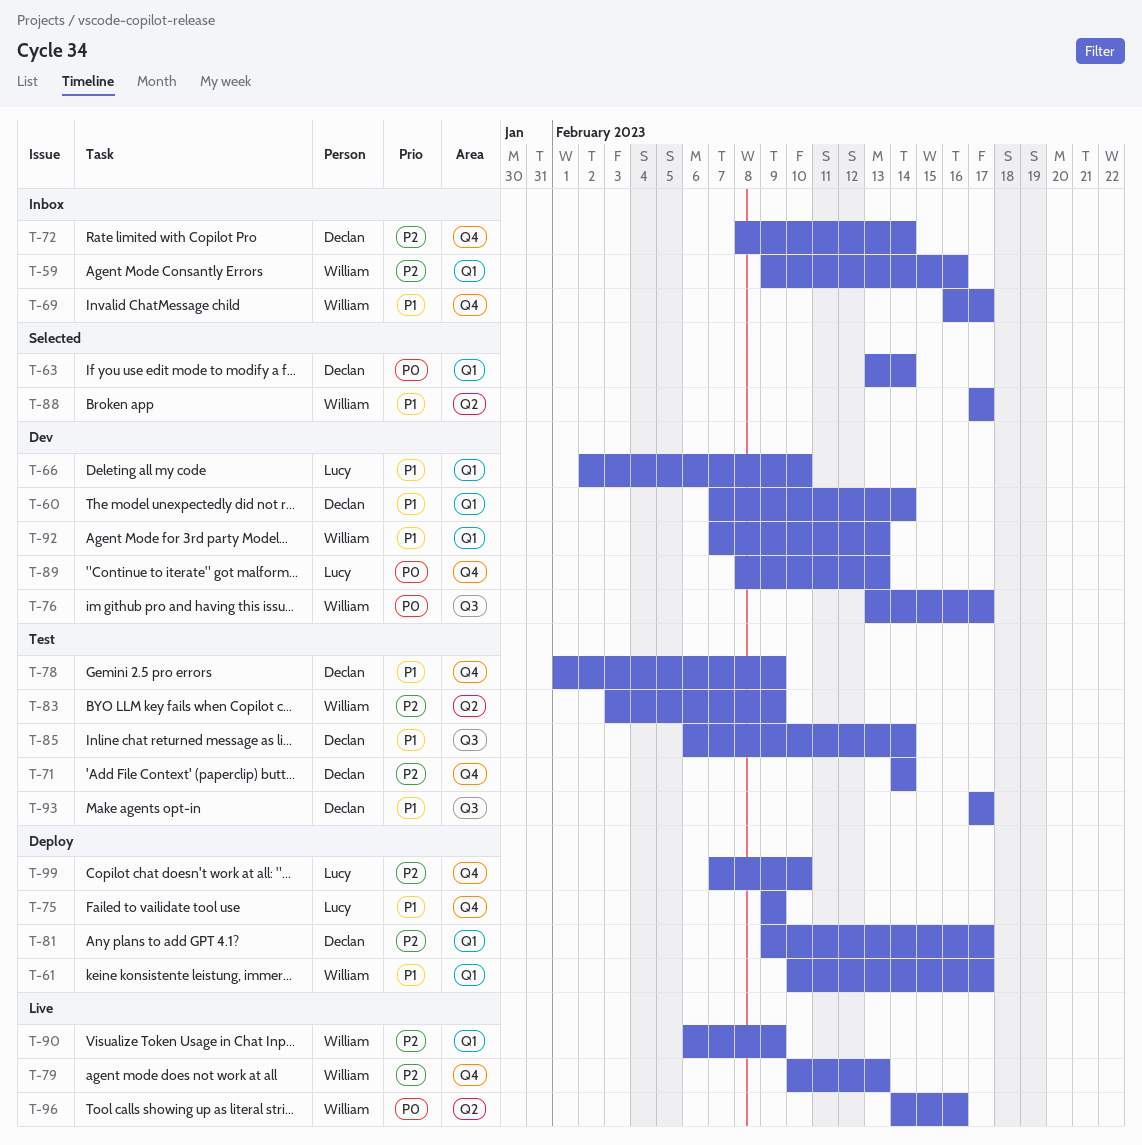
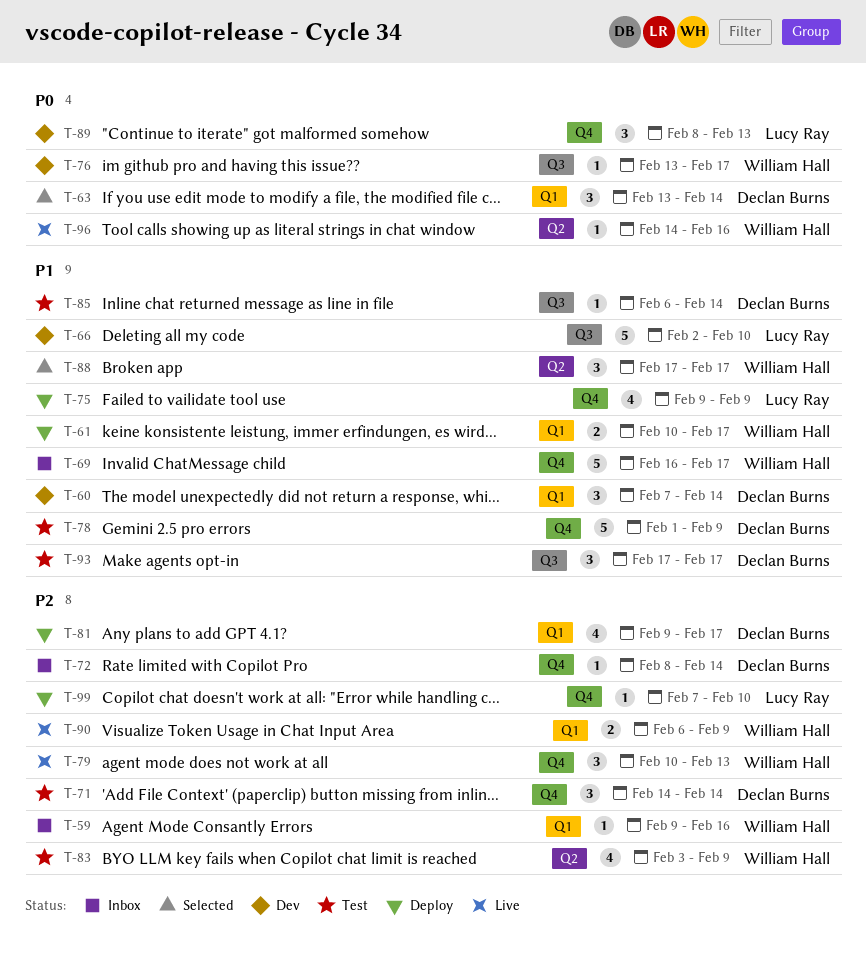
T-66, label: Q1 -> Q3
T-92: present -> none

